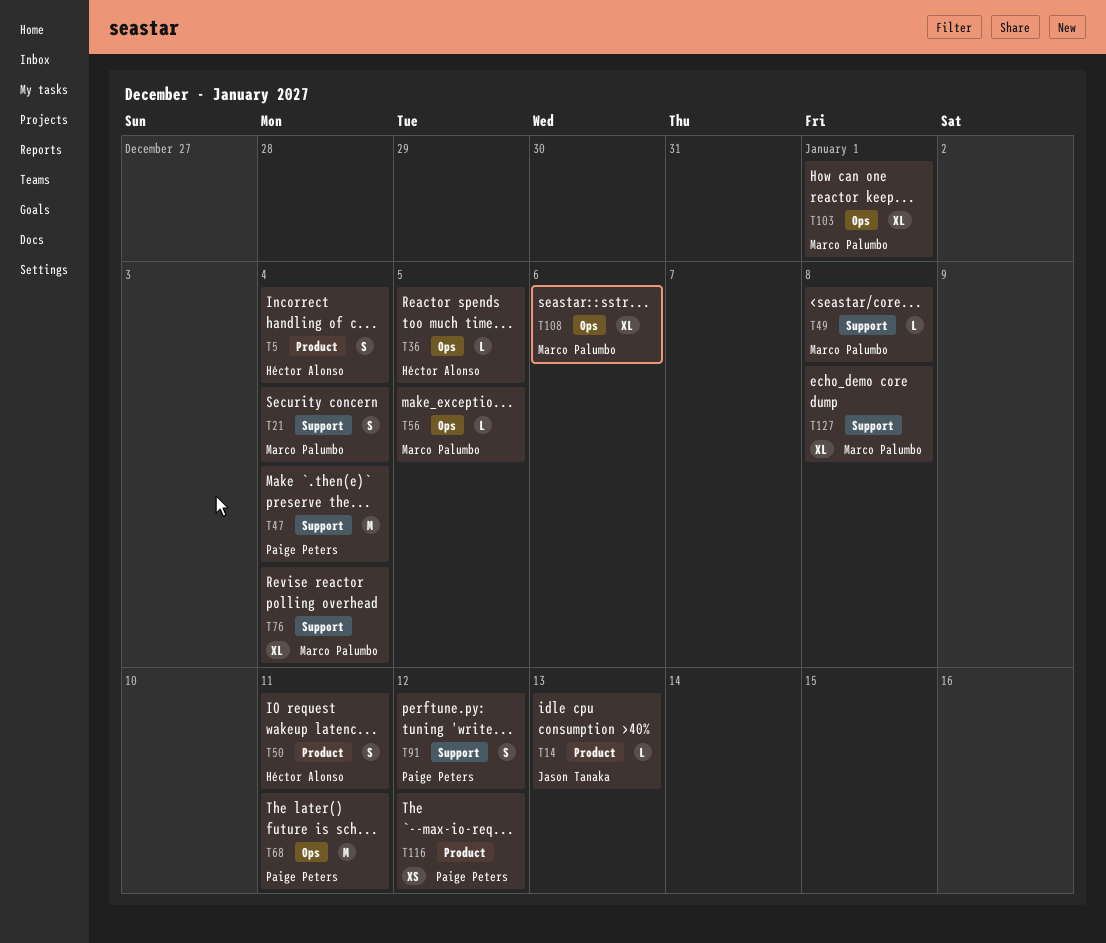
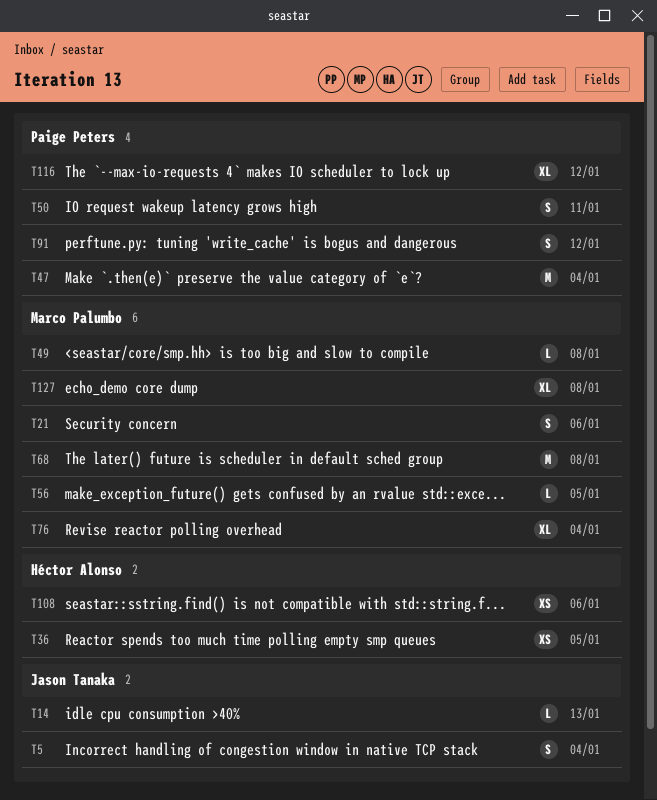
T5, owner: Héctor Alonso -> Jason Tanaka
T21, due: Jan 4 -> Jan 6
T36, estimate: L -> XS
T50, owner: Héctor Alonso -> Paige Peters
T68, owner: Paige Peters -> Marco Palumbo
T68, due: Jan 11 -> Jan 8
T103: present -> none
T108, owner: Marco Palumbo -> Héctor Alonso
T108, estimate: XL -> XS
T116, estimate: XS -> XL

